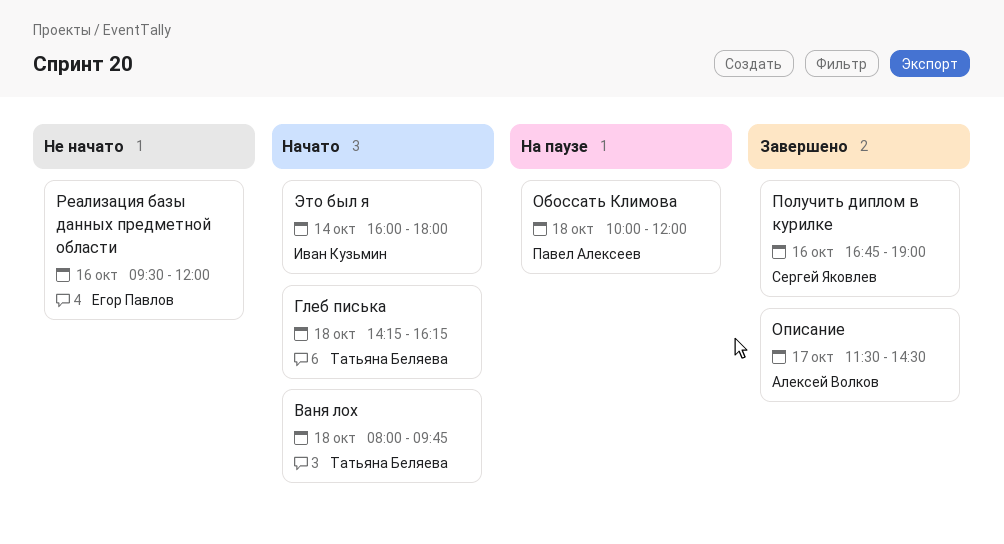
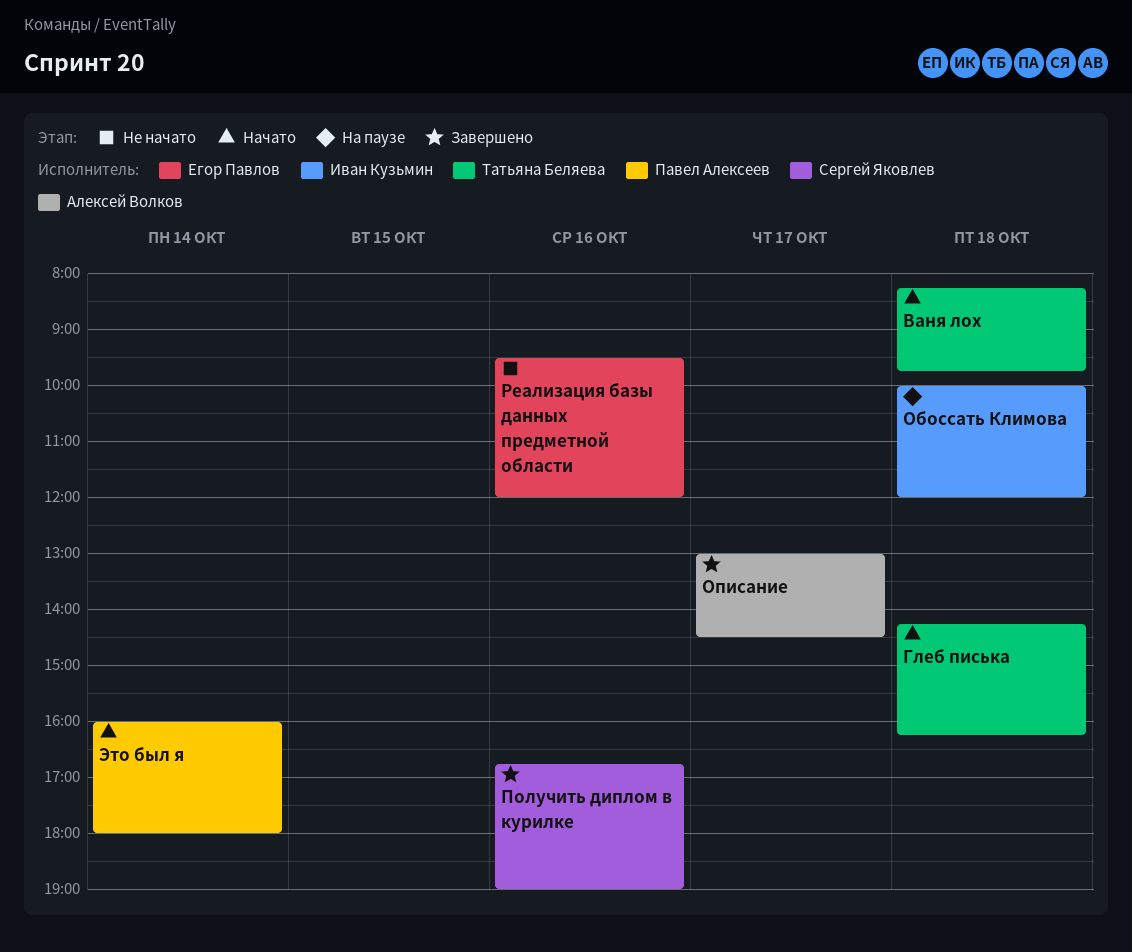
Ваня лох, begins: 08:00 -> 08:15
Обоссать Климова, owner: Павел Алексеев -> Иван Кузьмин
Описание, begins: 11:30 -> 13:00
Это был я, owner: Иван Кузьмин -> Павел Алексеев

